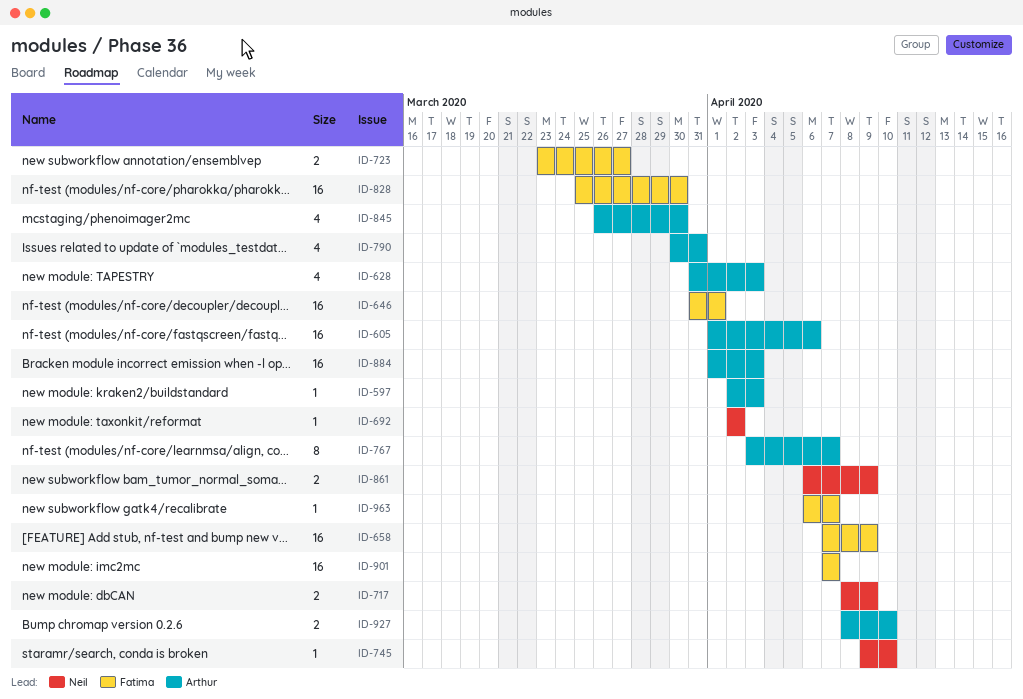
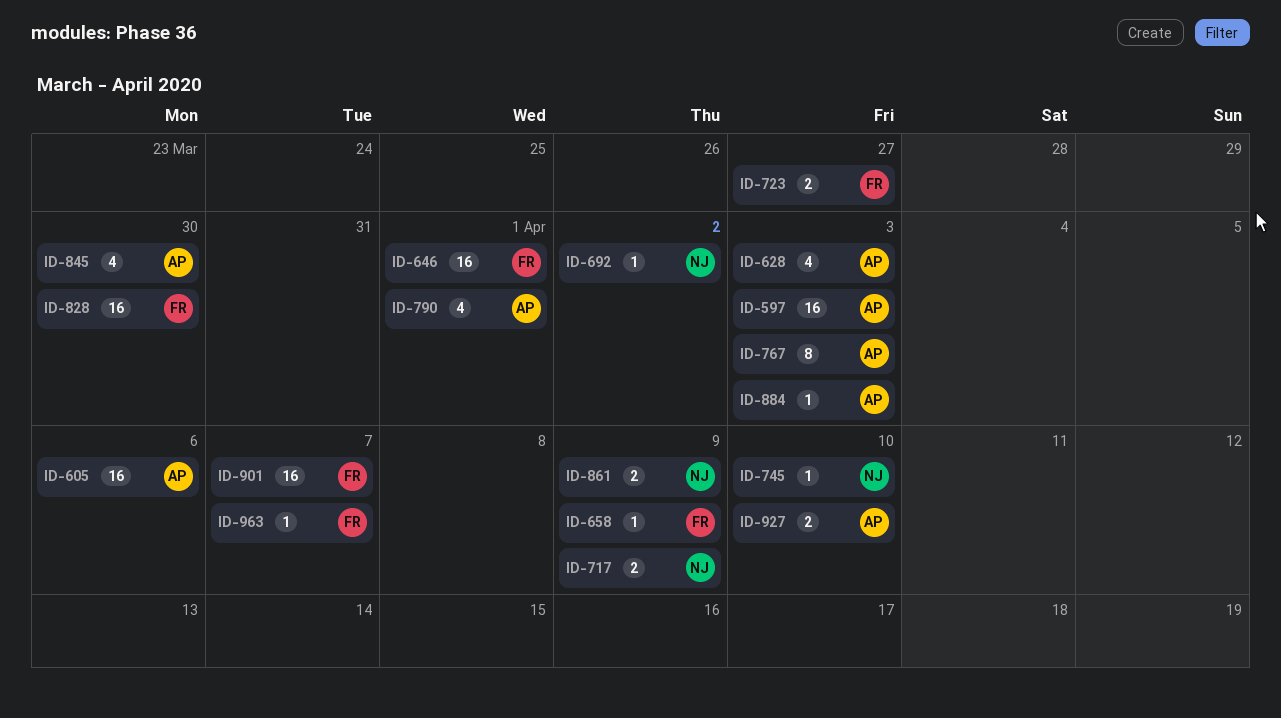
ID-597, estimate: 1 -> 16
ID-658, estimate: 16 -> 1
ID-767, due: Apr 7 -> Apr 3
ID-790, due: Mar 31 -> Apr 1
ID-884, estimate: 16 -> 1

